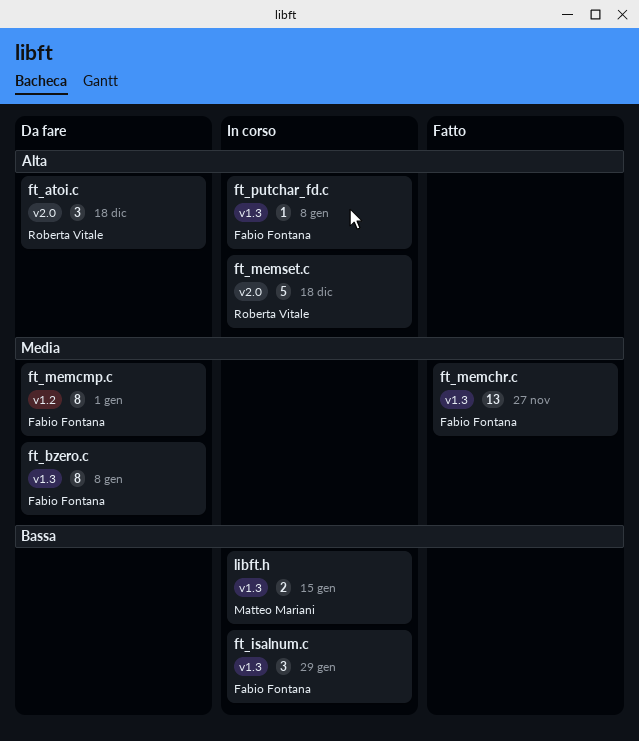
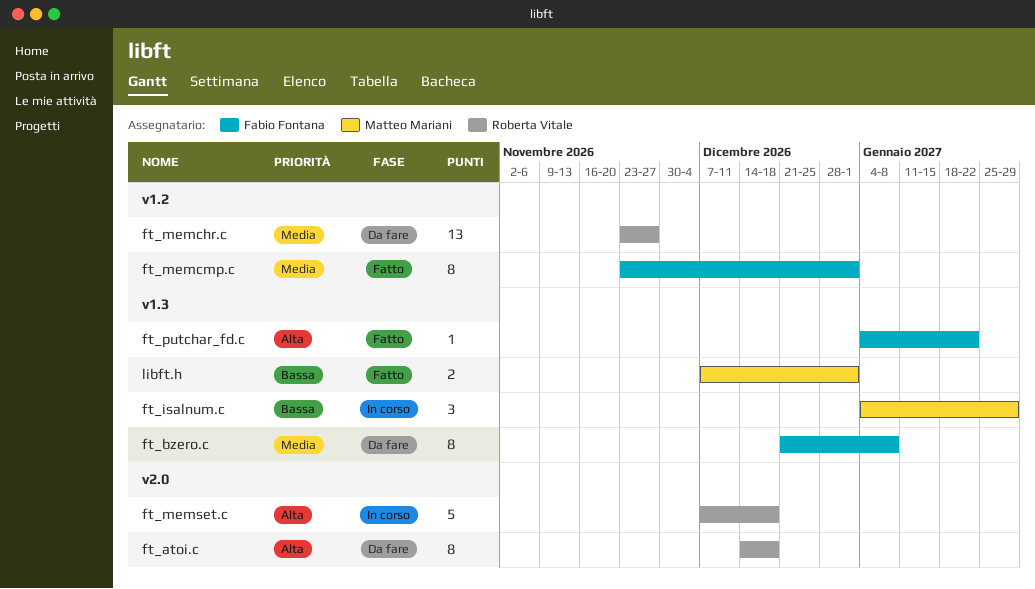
ft_atoi.c, estimate: 3 -> 8
ft_isalnum.c, owner: Fabio Fontana -> Matteo Mariani
ft_memchr.c, status: Fatto -> Da fare
ft_memchr.c, owner: Fabio Fontana -> Roberta Vitale
ft_memchr.c, label: v1.3 -> v1.2
ft_memcmp.c, status: Da fare -> Fatto
ft_putchar_fd.c, status: In corso -> Fatto
ft_putchar_fd.c, due: Jan 8 -> Jan 22
libft.h, status: In corso -> Fatto
libft.h, due: Jan 15 -> Jan 1

